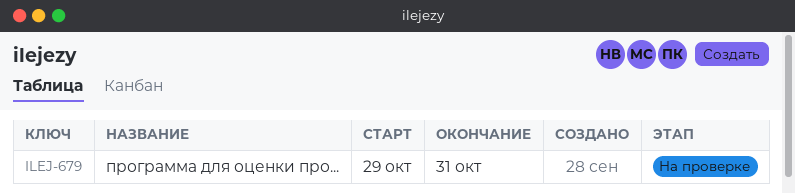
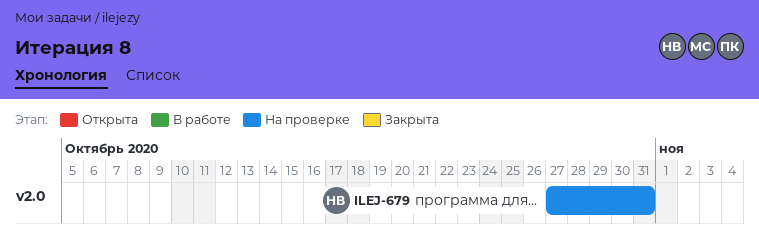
ILEJ-679, start: Oct 29 -> Oct 27

